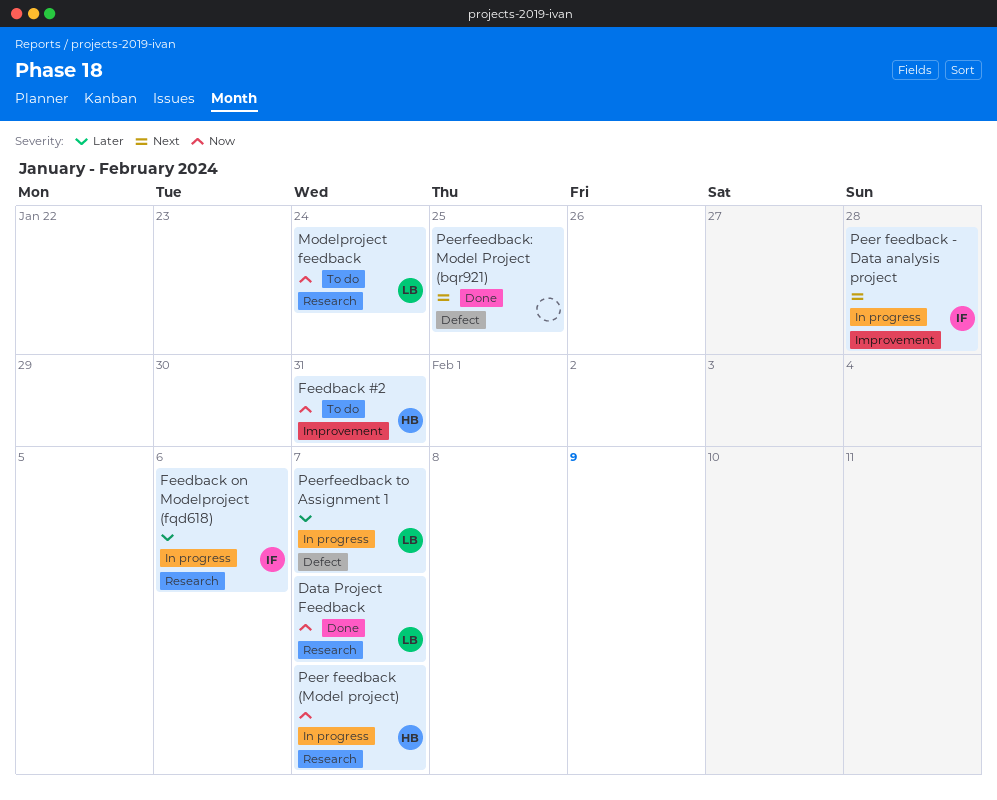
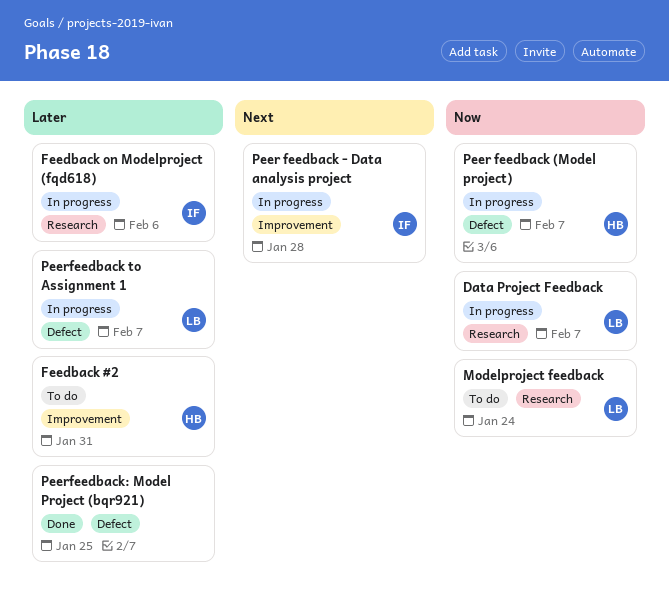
Data Project Feedback, status: Done -> In progress
Feedback #2, priority: Now -> Later
Peer feedback (Model project), label: Research -> Defect
Peerfeedback: Model Project (bqr921), priority: Next -> Later

